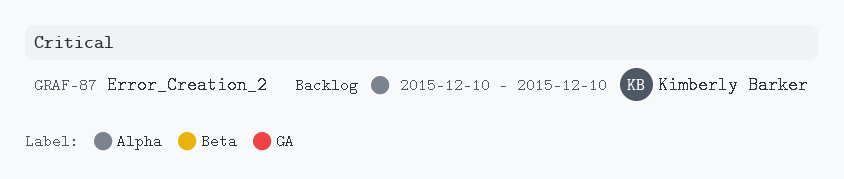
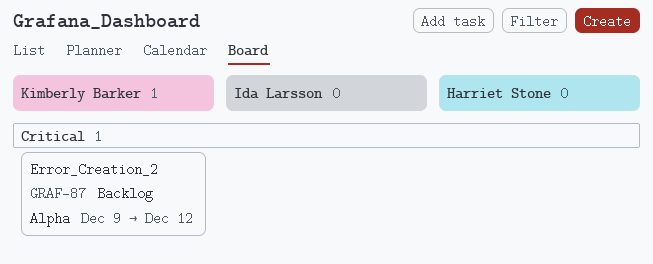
GRAF-87, start: Dec 10 -> Dec 9
GRAF-87, due: Dec 10 -> Dec 12

